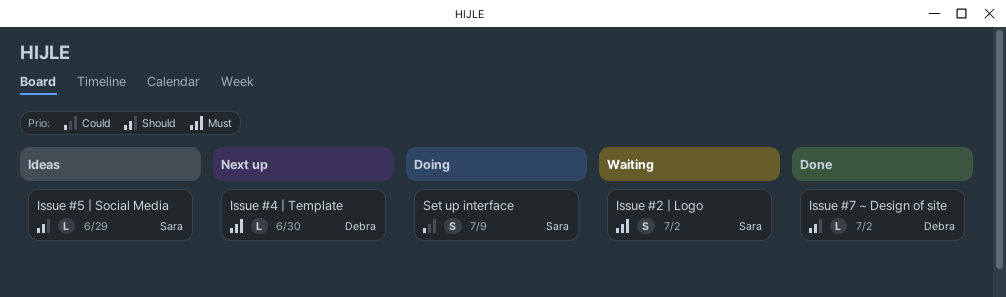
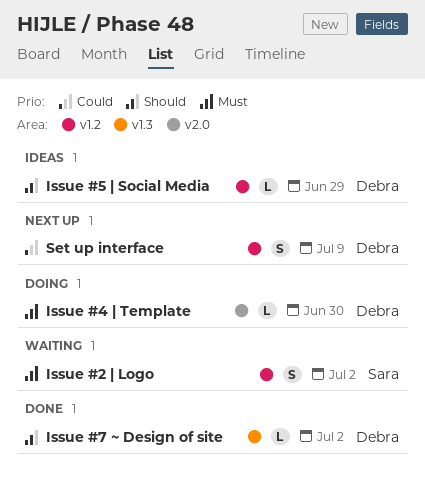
Issue #4 | Template, status: Next up -> Doing
Issue #5 | Social Media, owner: Sara -> Debra
Set up interface, status: Doing -> Next up
Set up interface, owner: Sara -> Debra

